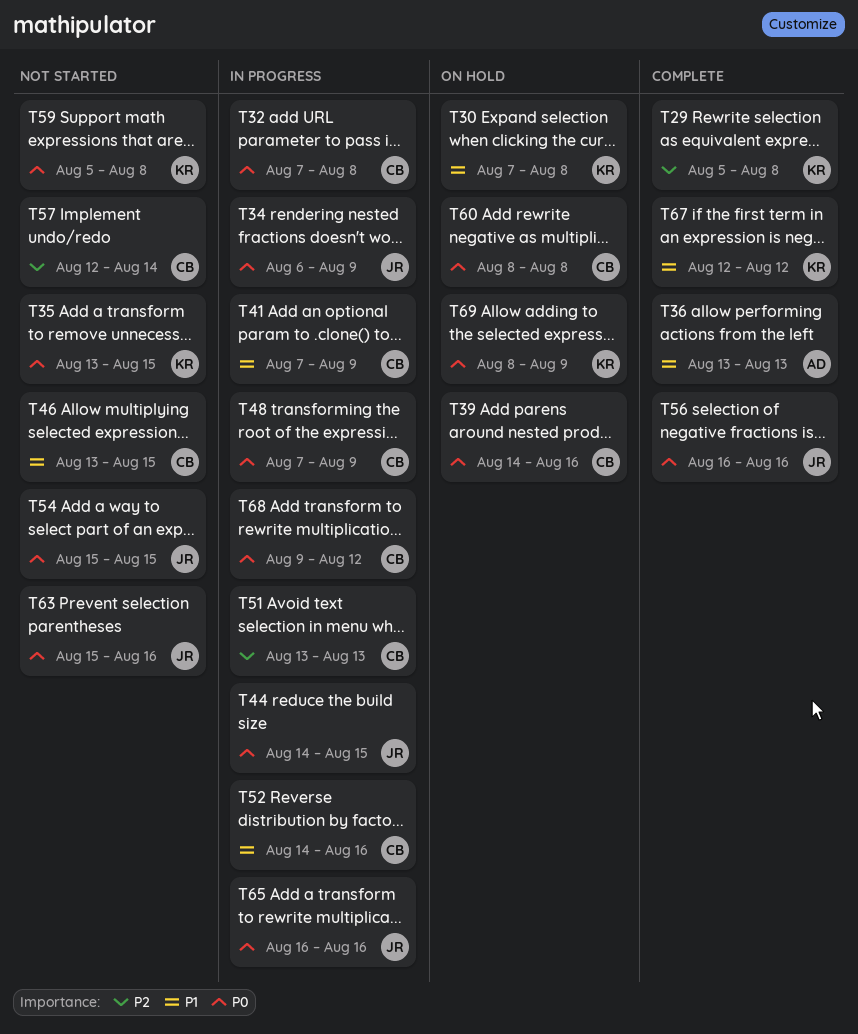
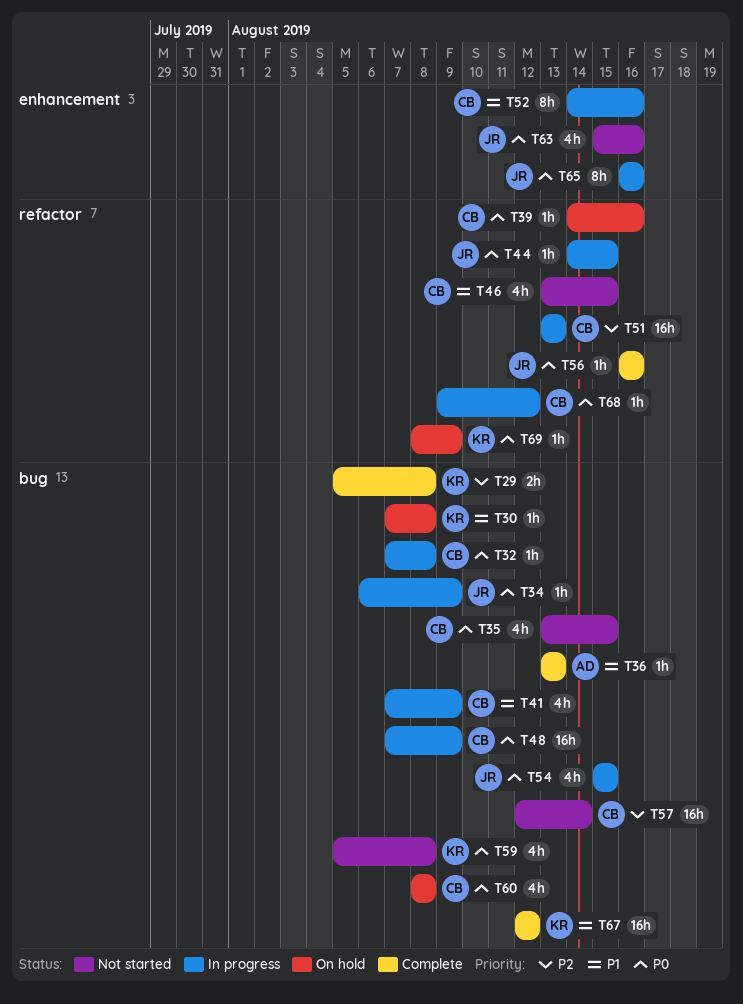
T35, owner: KR -> CB
T54, status: Not started -> In progress

